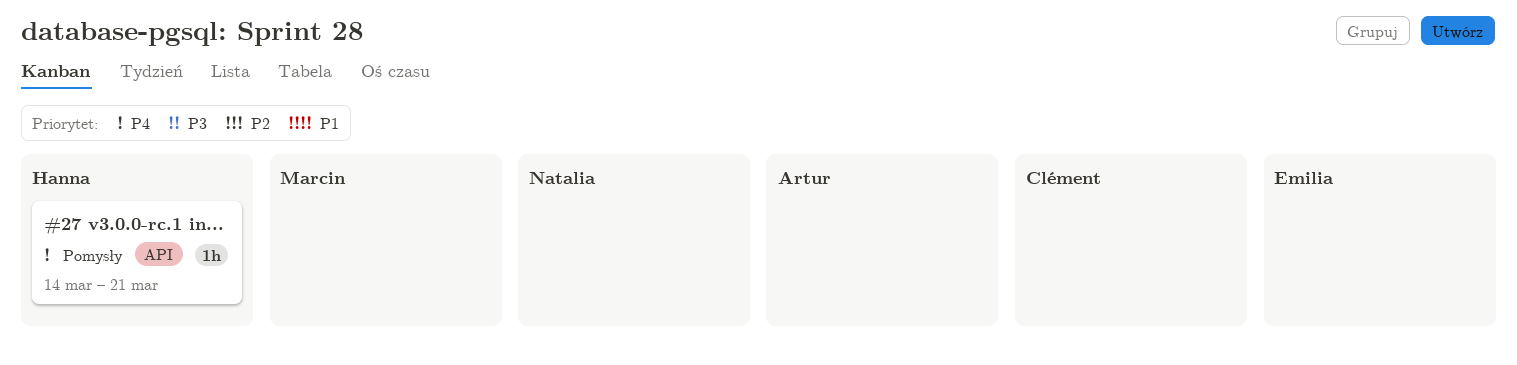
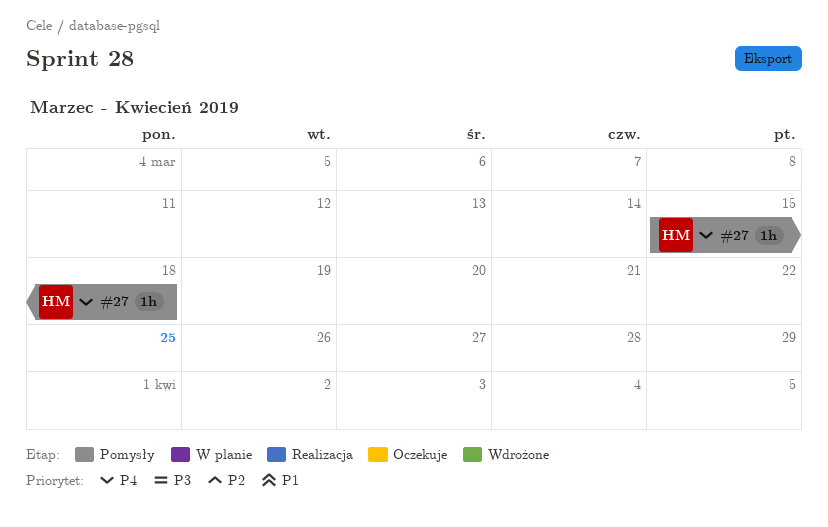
#27, start: Mar 14 -> Mar 15
#27, due: Mar 21 -> Mar 18

